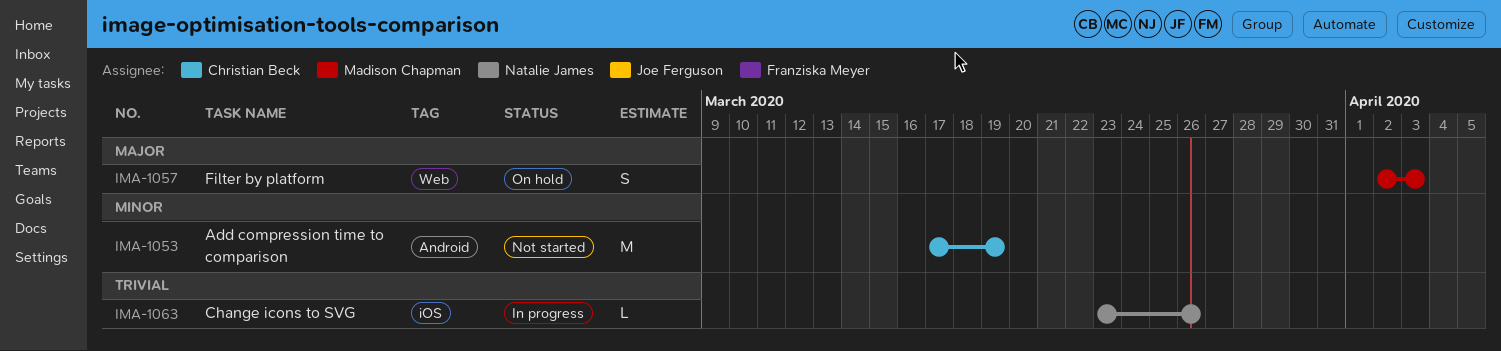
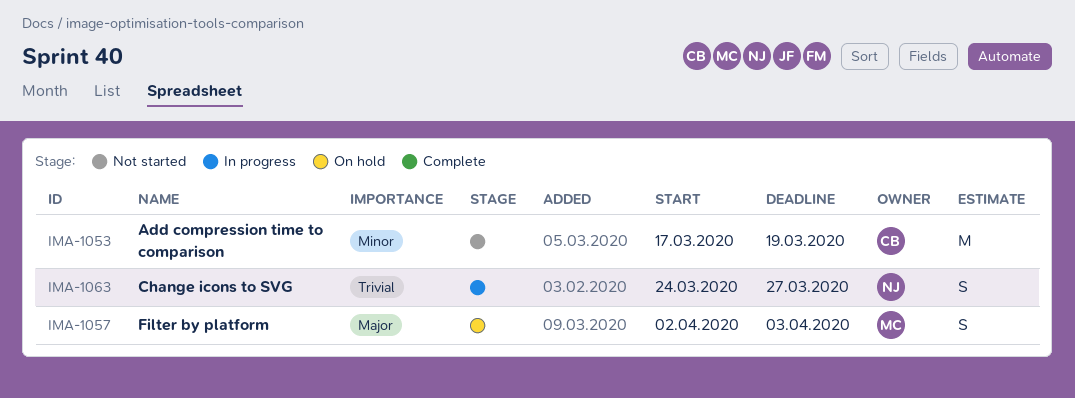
IMA-1063, estimate: L -> S
IMA-1063, start: Mar 23 -> Mar 24
IMA-1063, due: Mar 26 -> Mar 27

